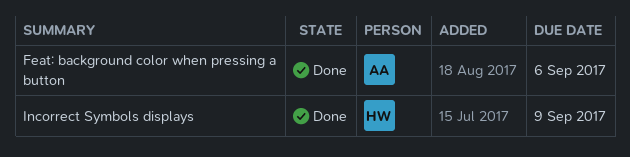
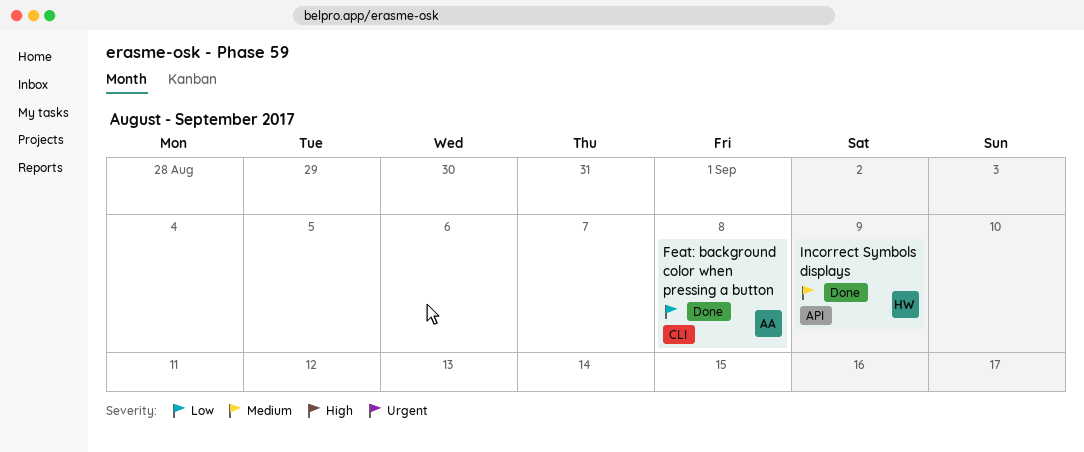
Feat: background color when pressing a button, due: Sep 6 -> Sep 8

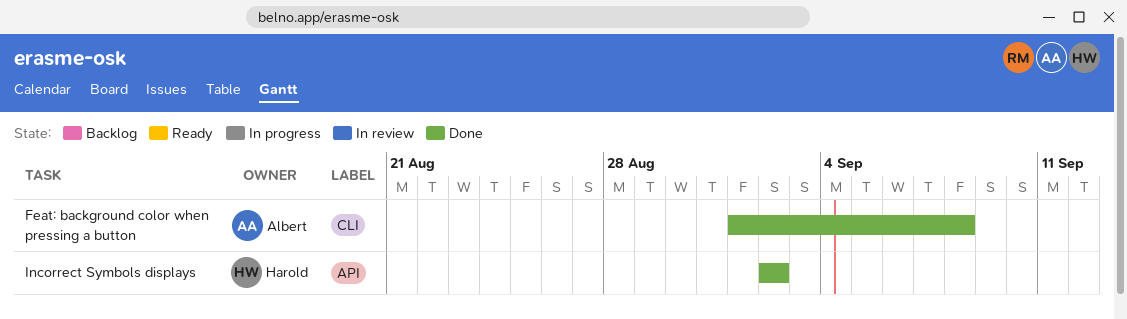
Incorrect Symbols displays, due: Sep 9 -> Sep 2

